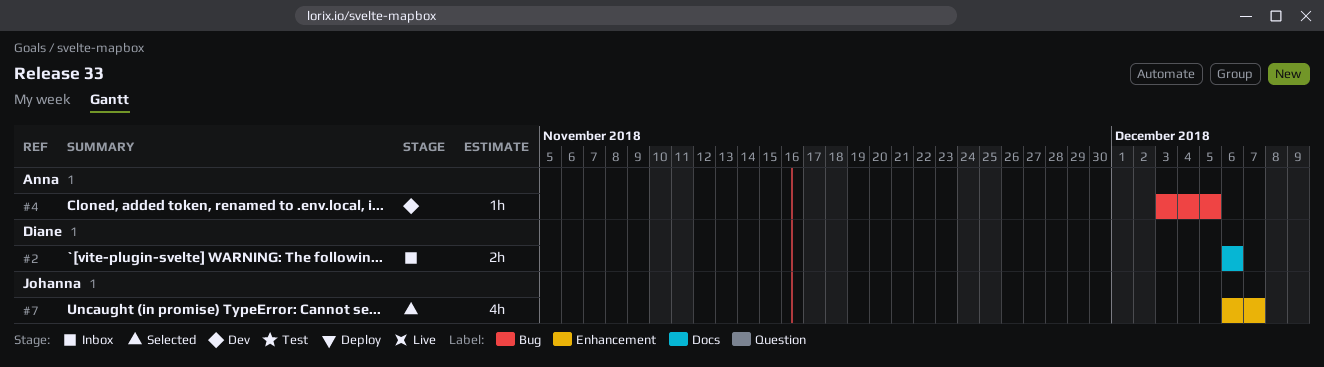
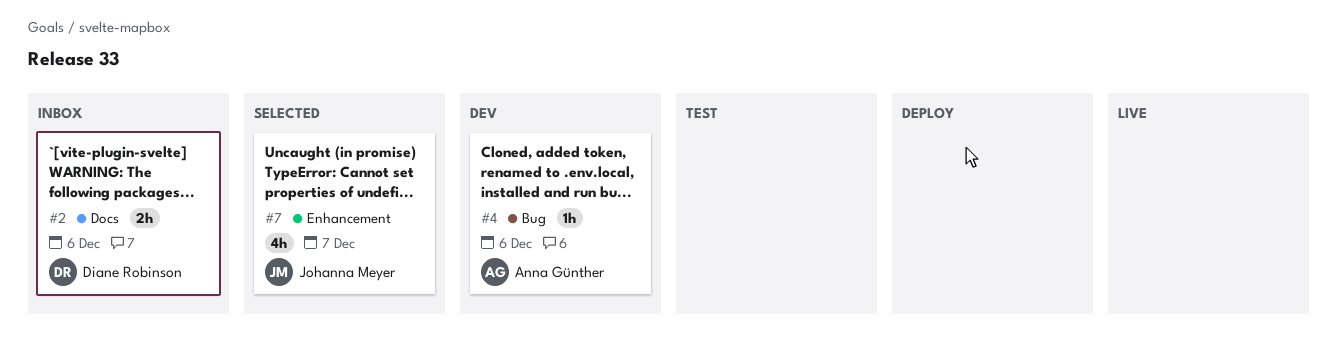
#4, due: Dec 5 -> Dec 6

